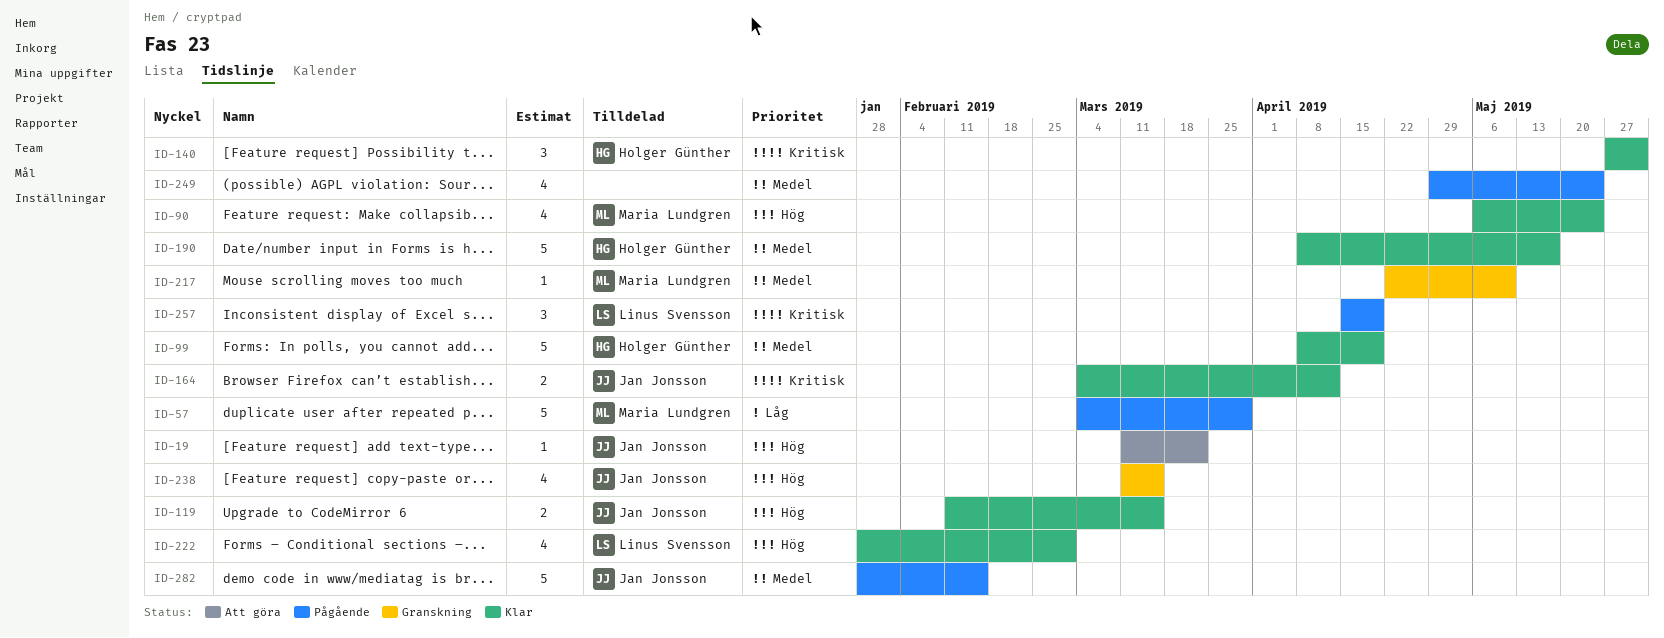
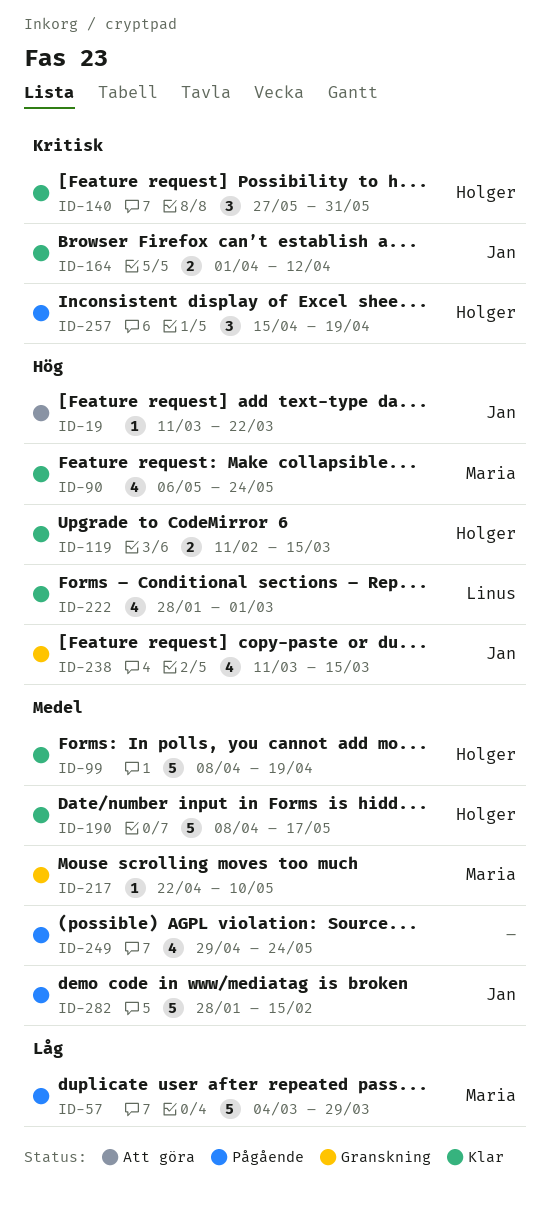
ID-119, owner: Jan Jonsson -> Holger Günther
ID-164, start: Mar 4 -> Apr 1
ID-257, owner: Linus Svensson -> Holger Günther

